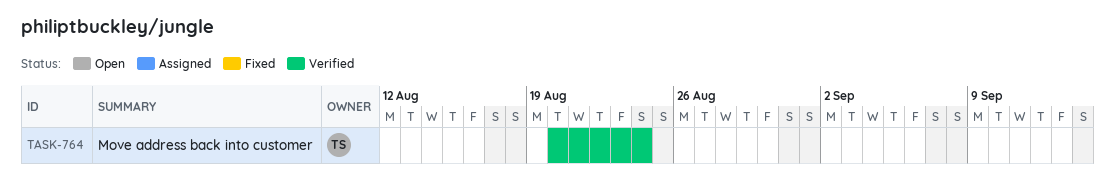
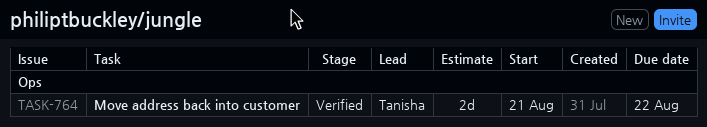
TASK-764, start: Aug 20 -> Aug 21
TASK-764, due: Aug 24 -> Aug 22

